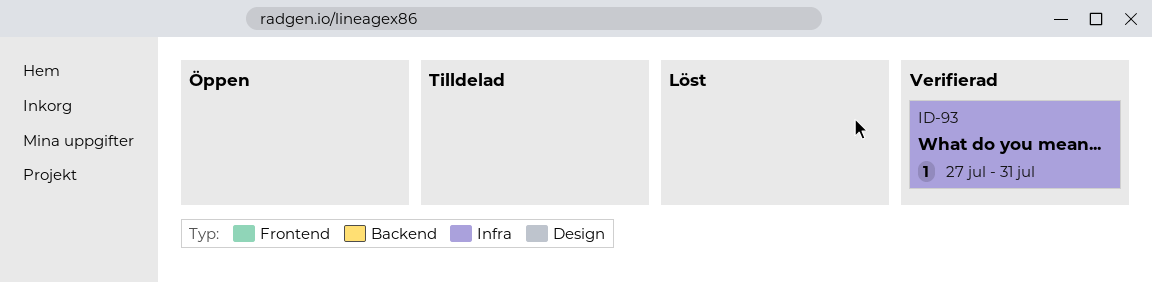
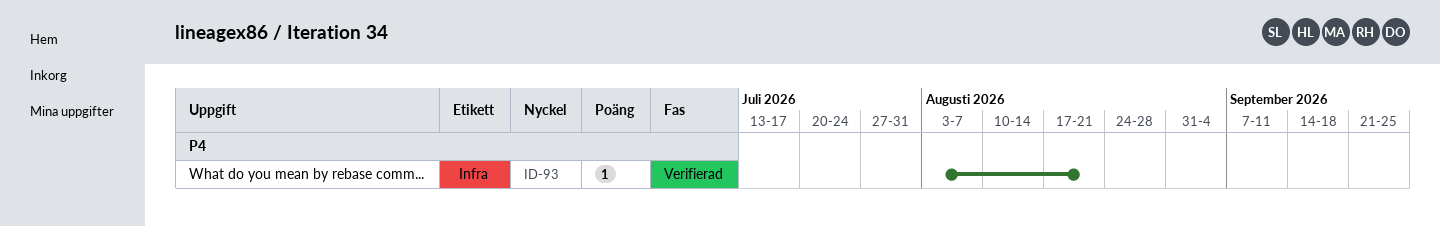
ID-93, start: Jul 27 -> Aug 3
ID-93, due: Jul 31 -> Aug 21

